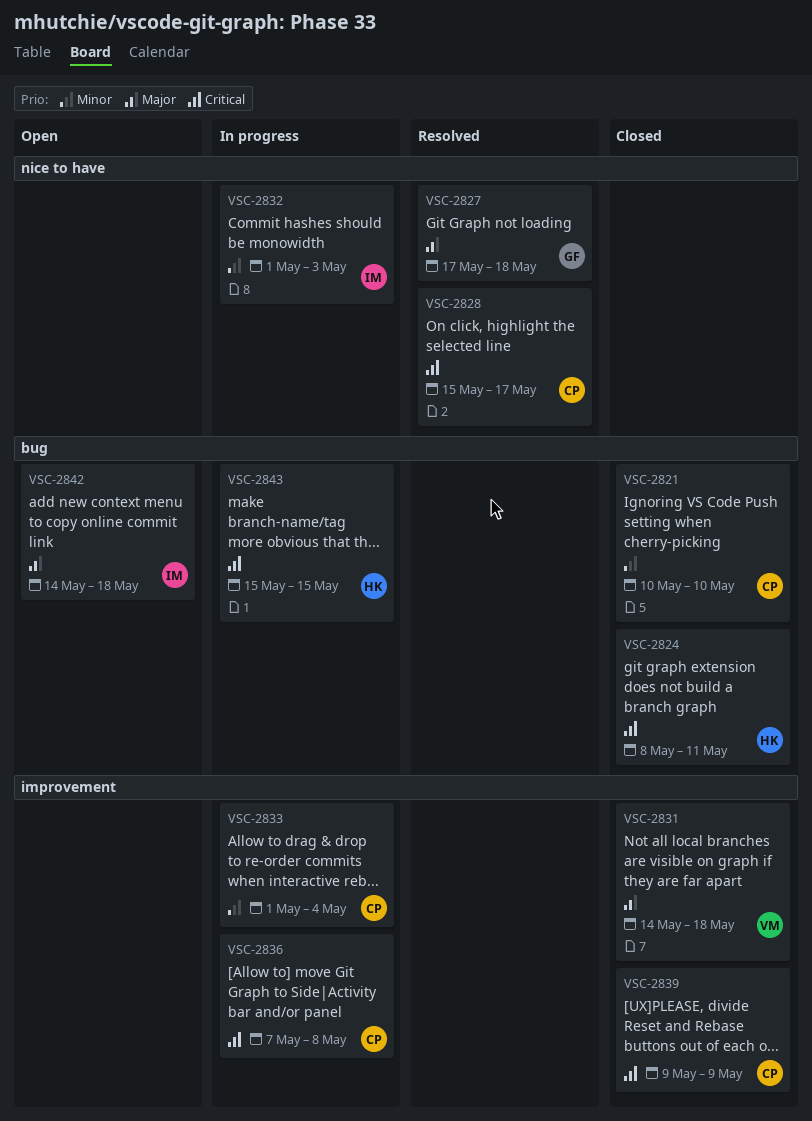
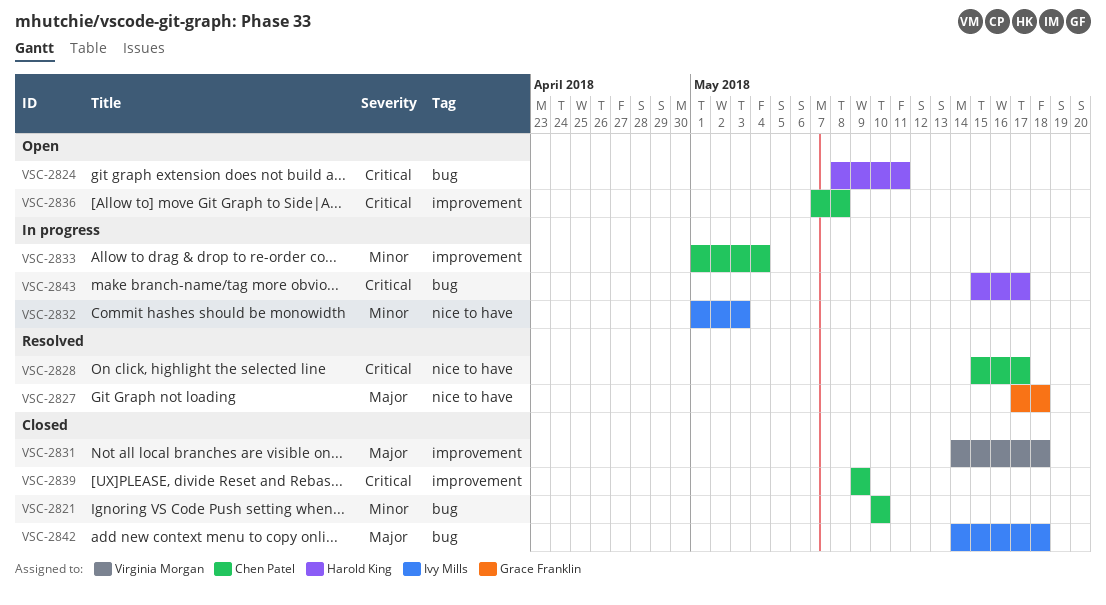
VSC-2824, status: Closed -> Open
VSC-2836, status: In progress -> Open
VSC-2842, status: Open -> Closed
VSC-2843, due: May 15 -> May 17

